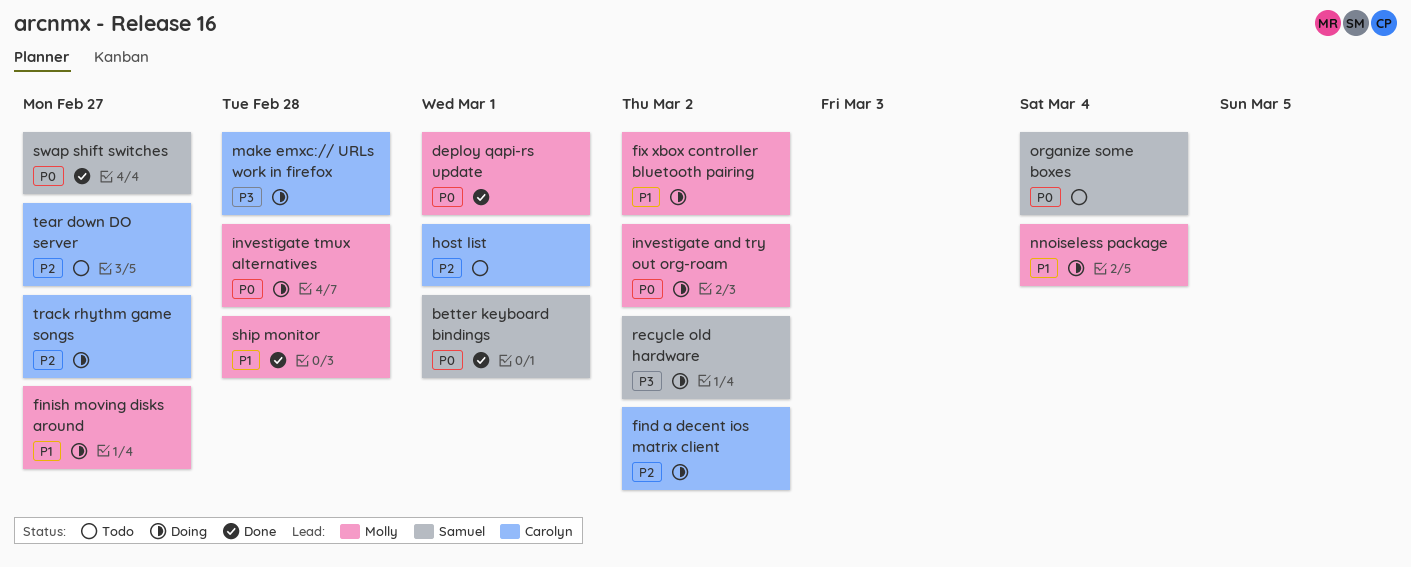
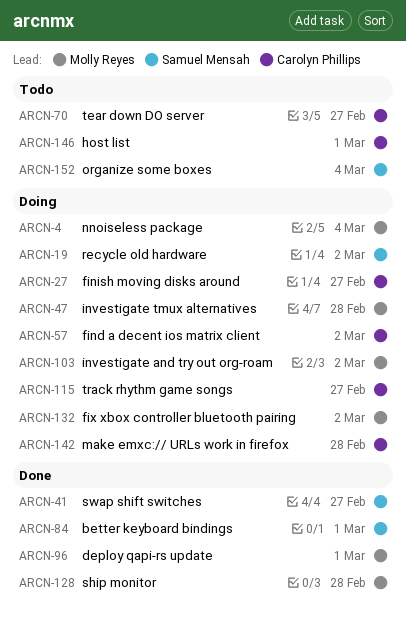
finish moving disks around, owner: Molly Reyes -> Carolyn Phillips

